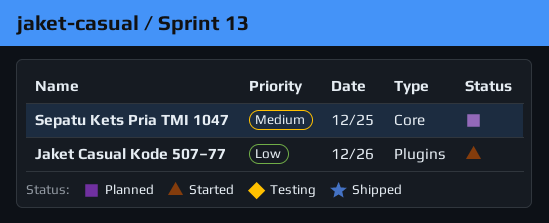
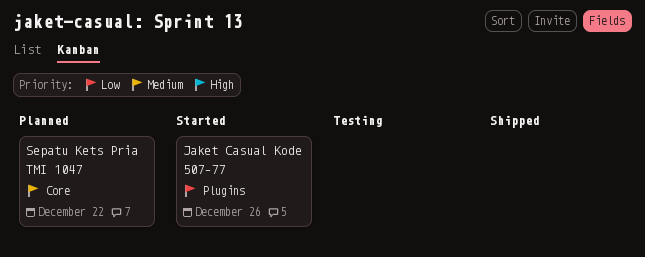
Sepatu Kets Pria TMI 1047, day: Dec 25 -> Dec 22

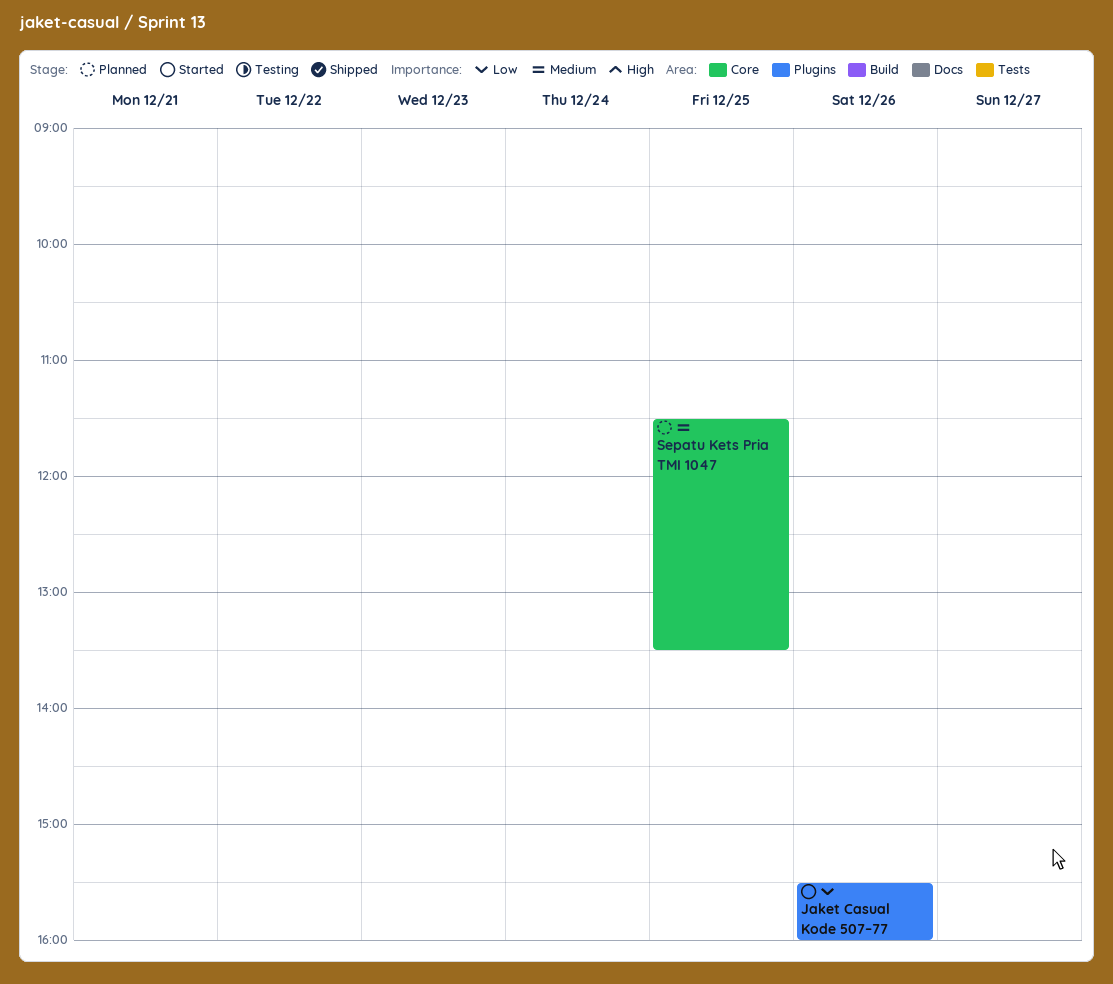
Sepatu Kets Pria TMI 1047, day: Dec 22 -> Dec 25

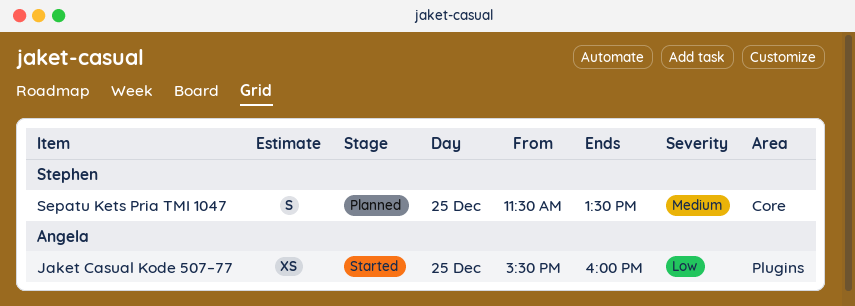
Jaket Casual Kode 507–77, day: Dec 26 -> Dec 25

